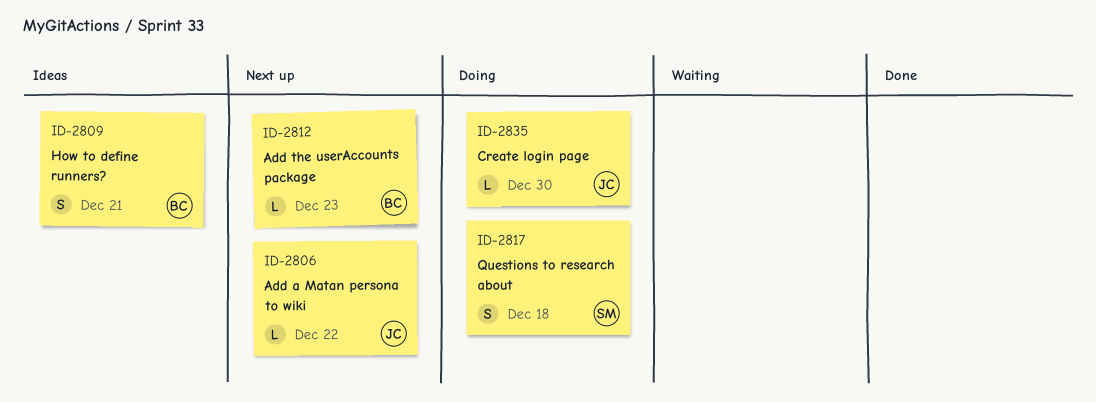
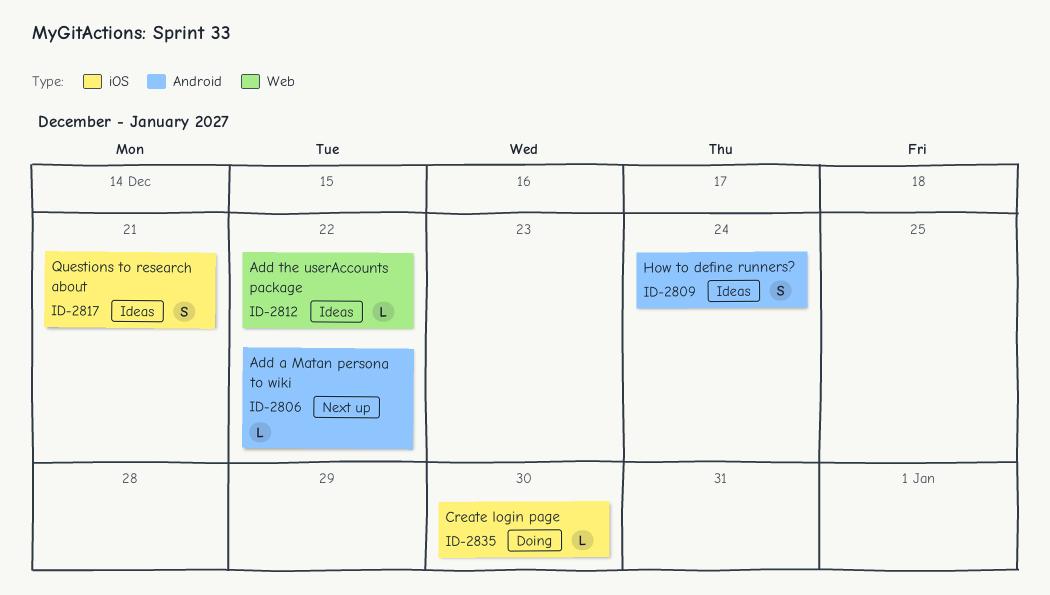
ID-2809, due: Dec 21 -> Dec 24
ID-2812, status: Next up -> Ideas
ID-2812, due: Dec 23 -> Dec 22
ID-2817, status: Doing -> Ideas
ID-2817, due: Dec 18 -> Dec 21

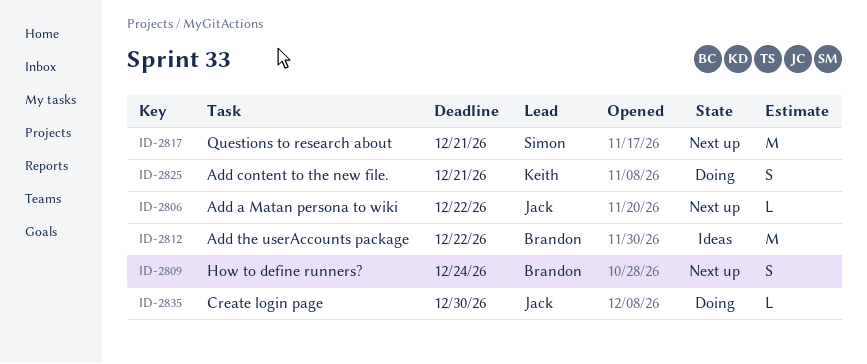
ID-2809, status: Ideas -> Next up
ID-2812, estimate: L -> M
ID-2817, status: Ideas -> Next up
ID-2817, estimate: S -> M
ID-2825: none -> present

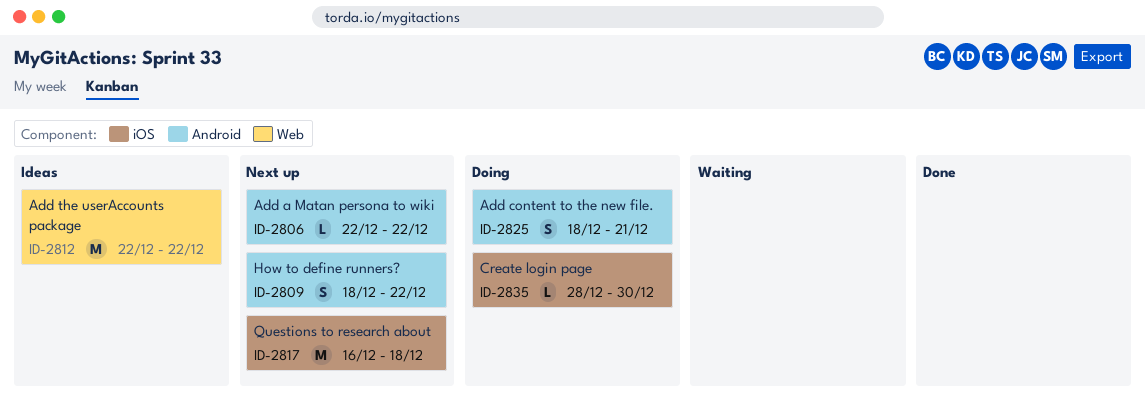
ID-2809, due: Dec 24 -> Dec 22
ID-2817, due: Dec 21 -> Dec 18

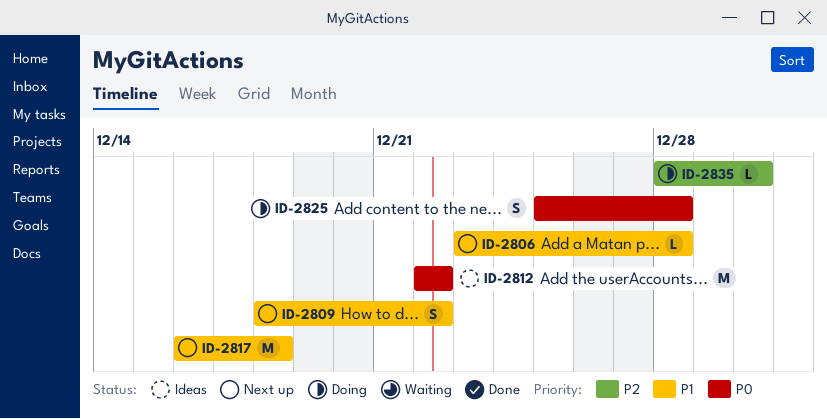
ID-2806, start: Dec 22 -> Dec 23
ID-2806, due: Dec 22 -> Dec 28
ID-2825, start: Dec 18 -> Dec 25
ID-2825, due: Dec 21 -> Dec 28

